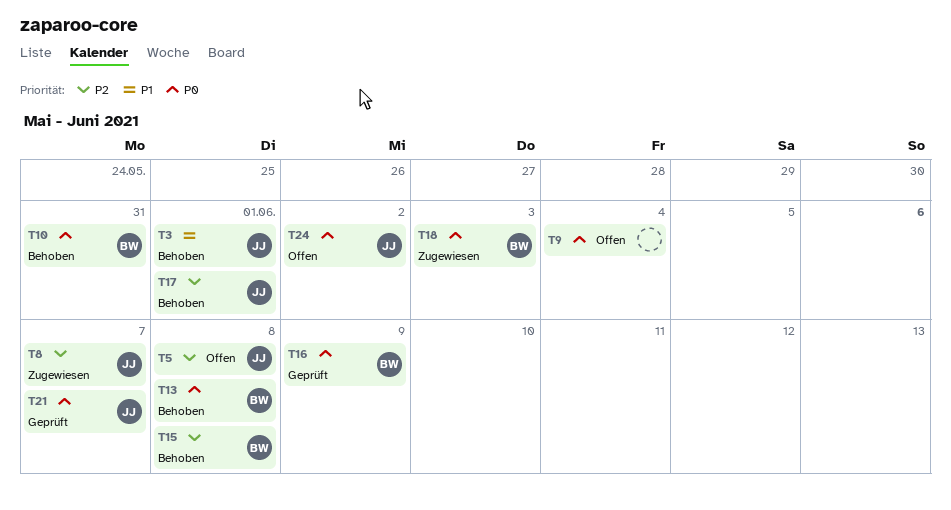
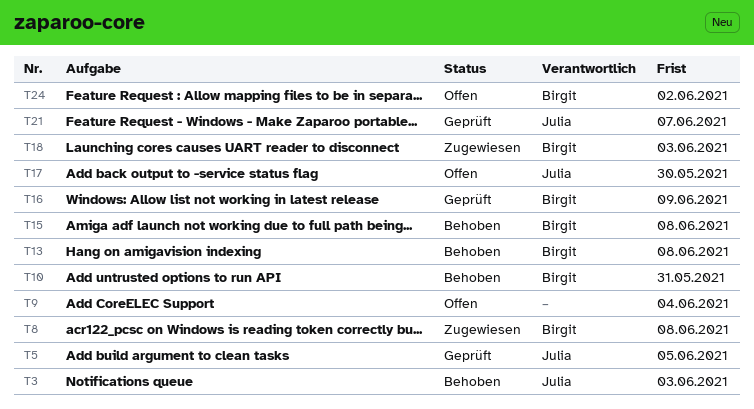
T3, due: Jun 1 -> Jun 3
T5, status: Offen -> Geprüft
T5, due: Jun 8 -> Jun 5
T8, owner: Julia -> Birgit
T8, due: Jun 7 -> Jun 8
T17, status: Behoben -> Offen
T17, due: Jun 1 -> May 30
T24, owner: Julia -> Birgit

